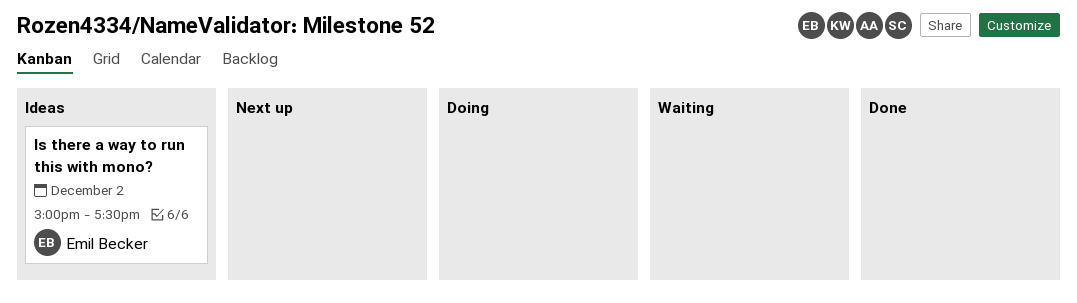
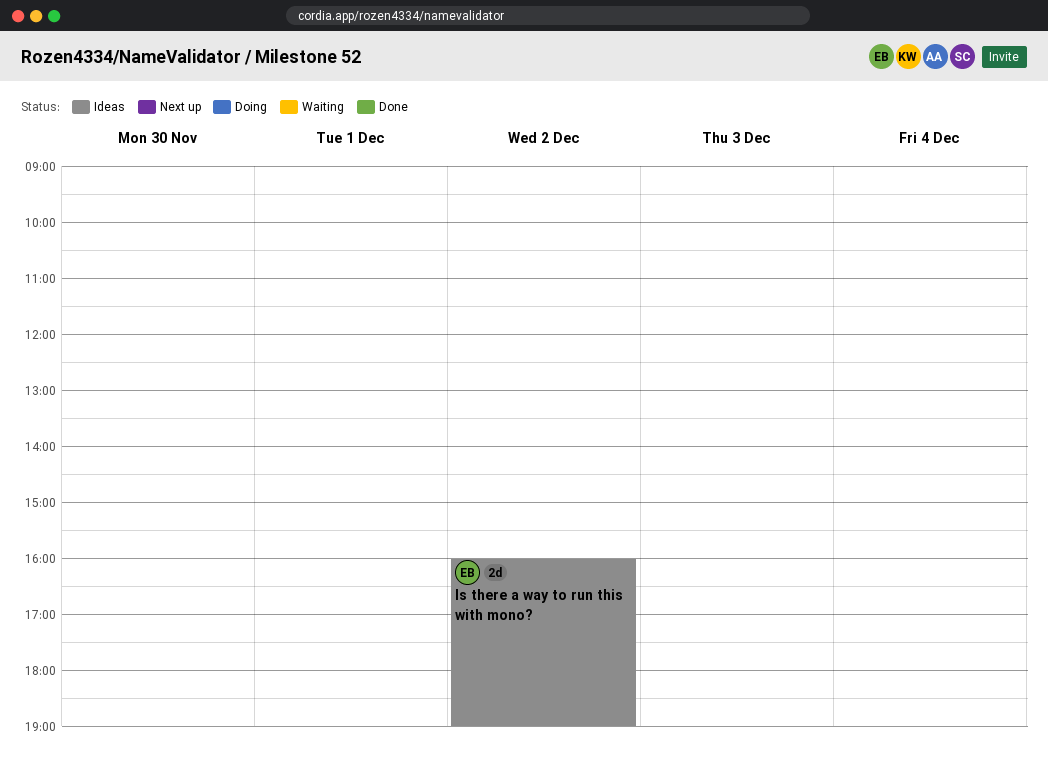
Is there a way to run this with mono?, begins: 15:00 -> 16:00
Is there a way to run this with mono?, ends: 17:30 -> 19:00

